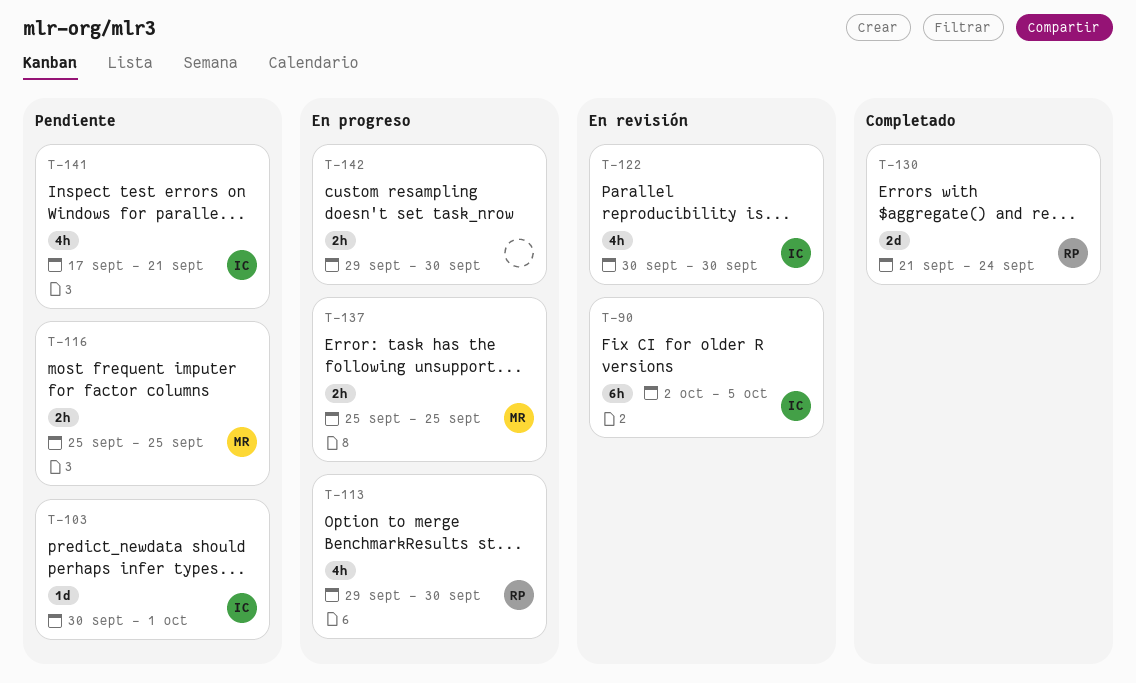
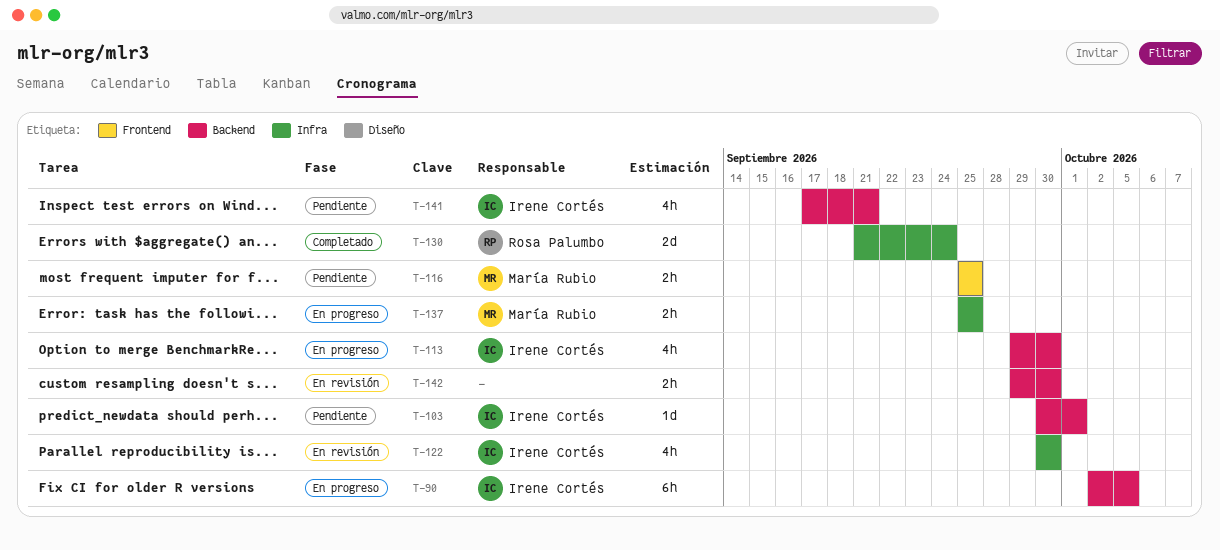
T-90, status: En revisión -> En progreso
T-113, owner: Rosa Palumbo -> Irene Cortés
T-142, status: En progreso -> En revisión

